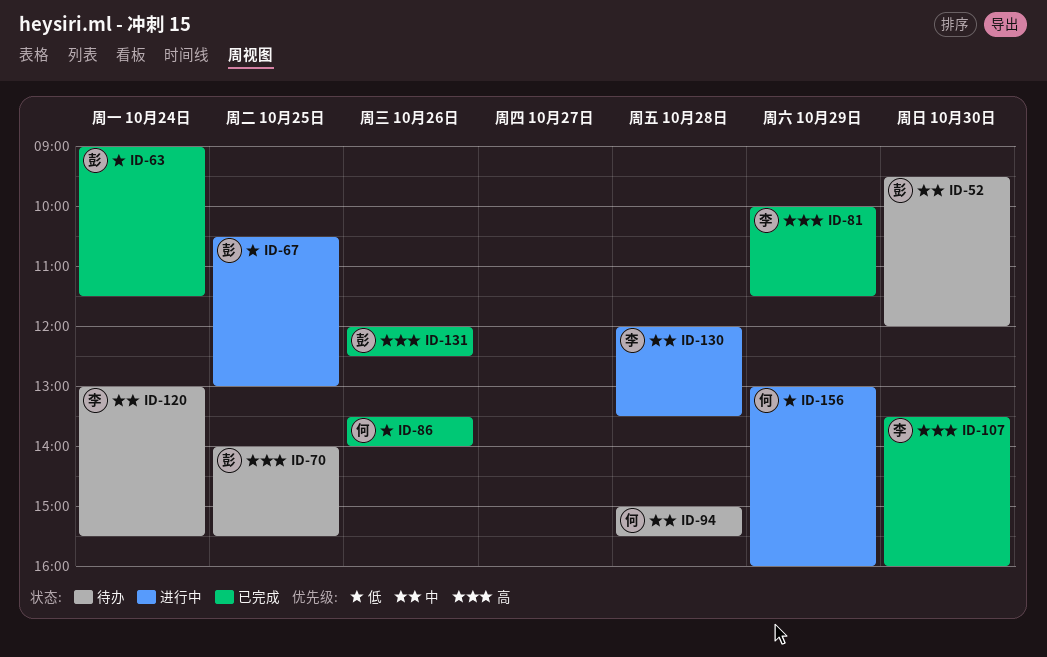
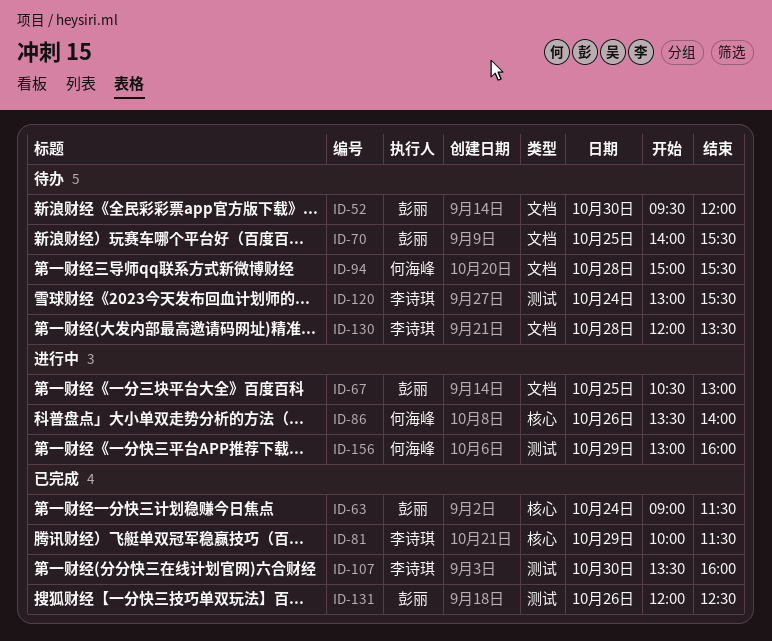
ID-86, status: 已完成 -> 进行中
ID-130, status: 进行中 -> 待办

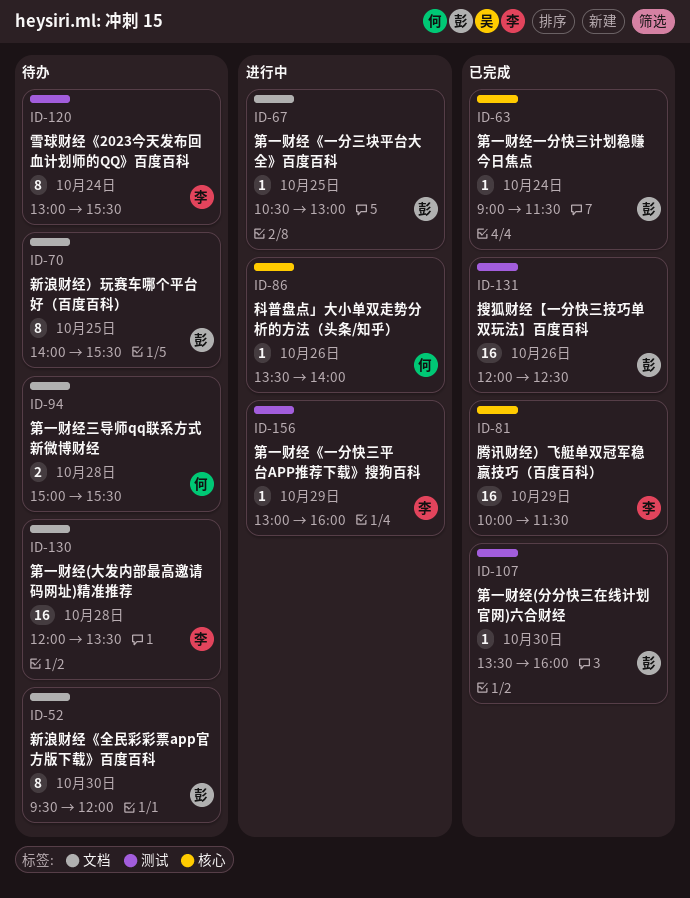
ID-107, owner: 李诗琪 -> 彭丽
ID-156, owner: 何海峰 -> 李诗琪

